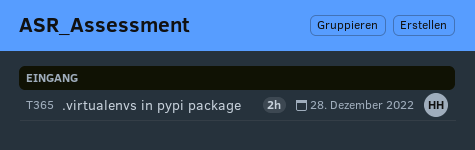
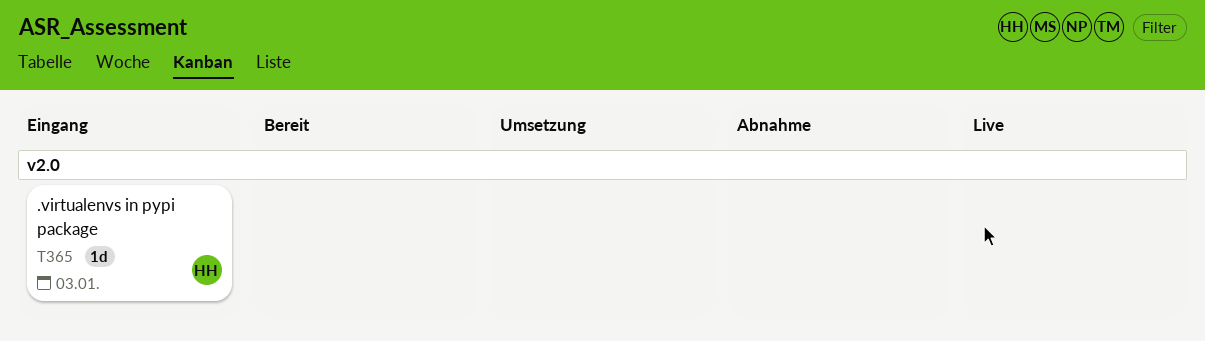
T365, estimate: 2h -> 1d
T365, due: Dec 28 -> Jan 3

